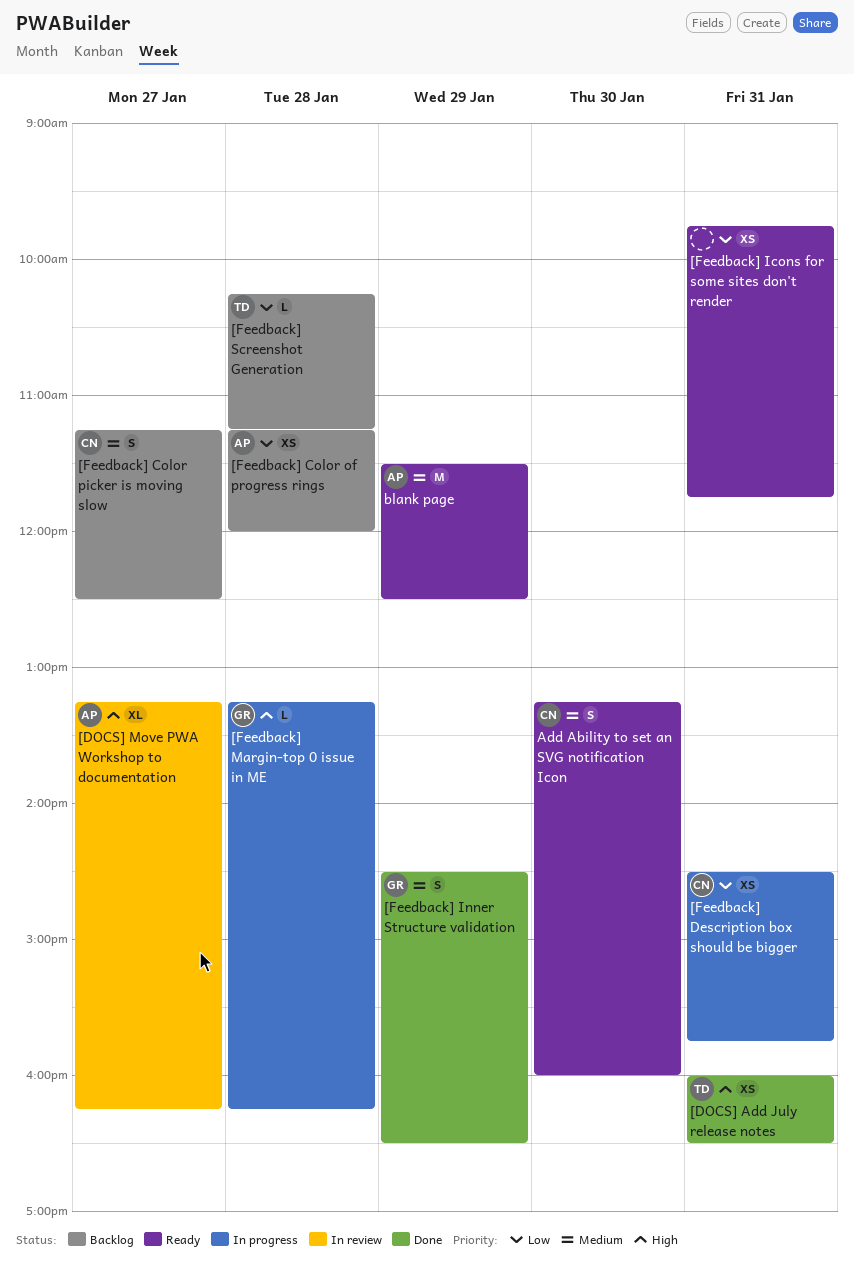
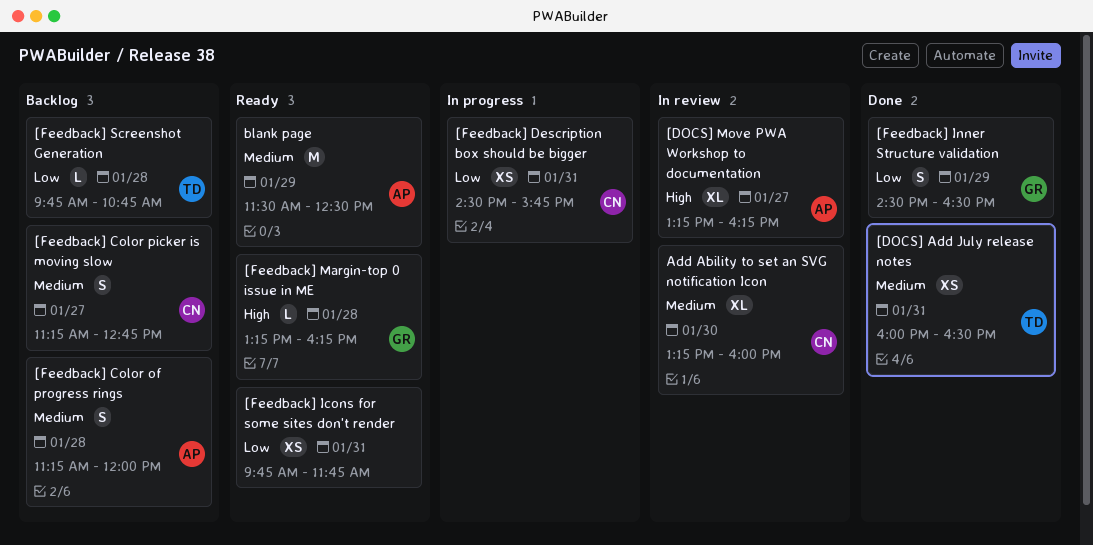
[DOCS] Add July release notes, priority: High -> Medium
[Feedback] Color of progress rings, priority: Low -> Medium
[Feedback] Color of progress rings, estimate: XS -> S
[Feedback] Color picker is moving slow, ends: 12:30 -> 12:45
[Feedback] Inner Structure validation, priority: Medium -> Low
[Feedback] Margin-top 0 issue in ME, status: In progress -> Ready
[Feedback] Screenshot Generation, begins: 10:15 -> 09:45
[Feedback] Screenshot Generation, ends: 11:15 -> 10:45
Add Ability to set an SVG notification Icon, status: Ready -> In review
Add Ability to set an SVG notification Icon, estimate: S -> XL

